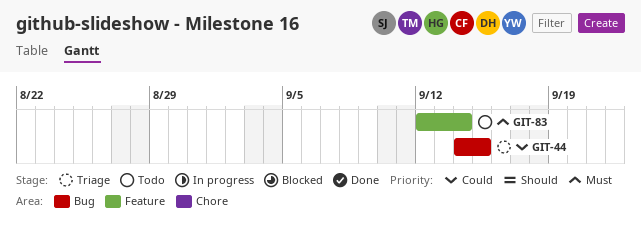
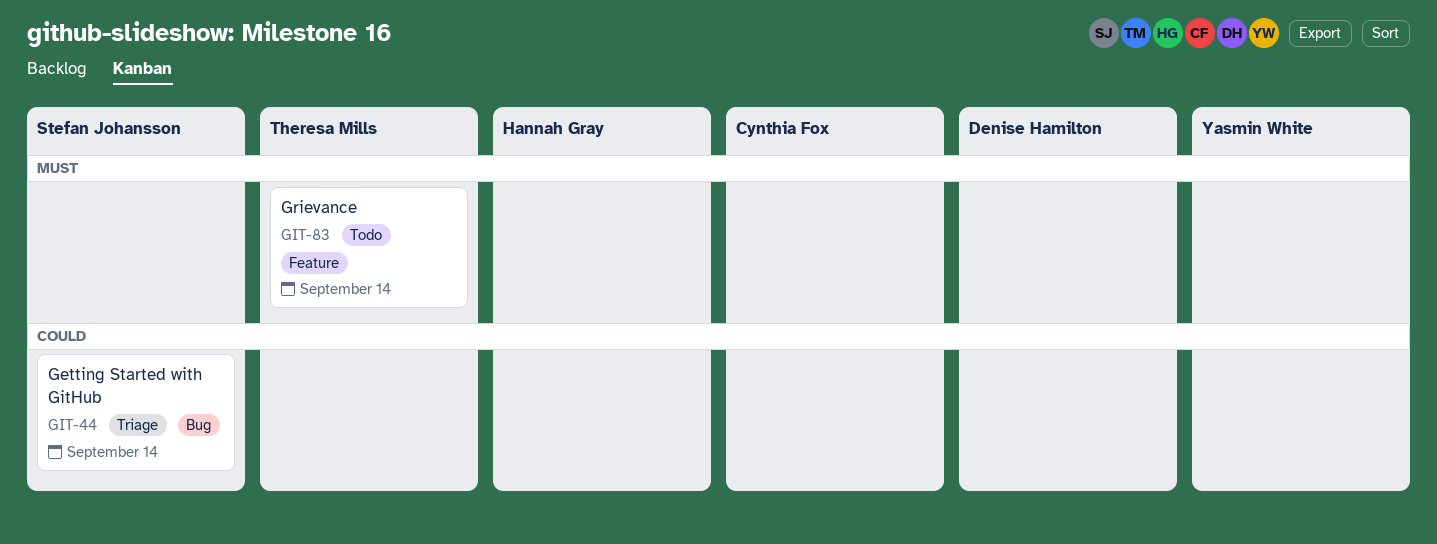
GIT-44, due: Sep 15 -> Sep 14

